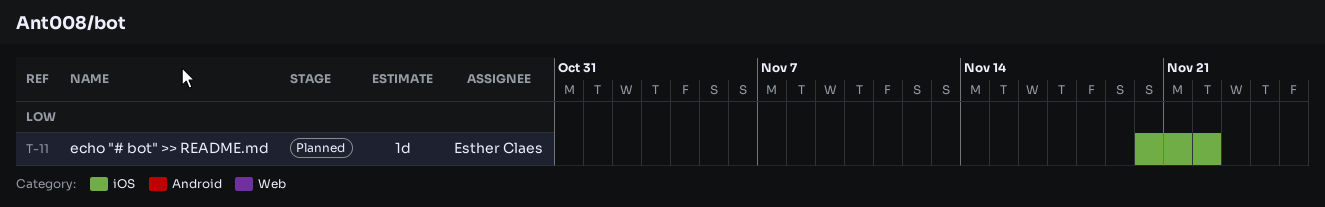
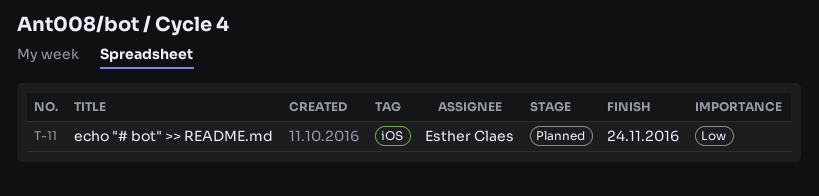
T-11, due: Nov 22 -> Nov 24

